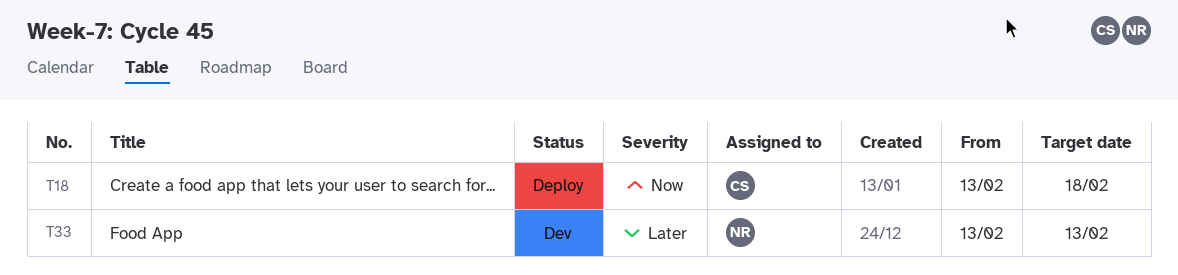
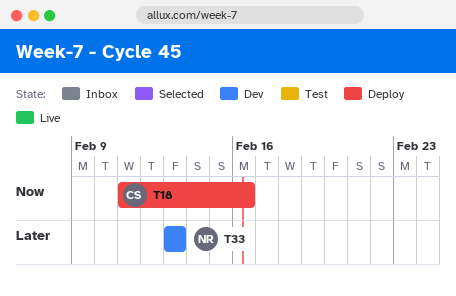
T18, start: Feb 13 -> Feb 11
T18, due: Feb 18 -> Feb 16

